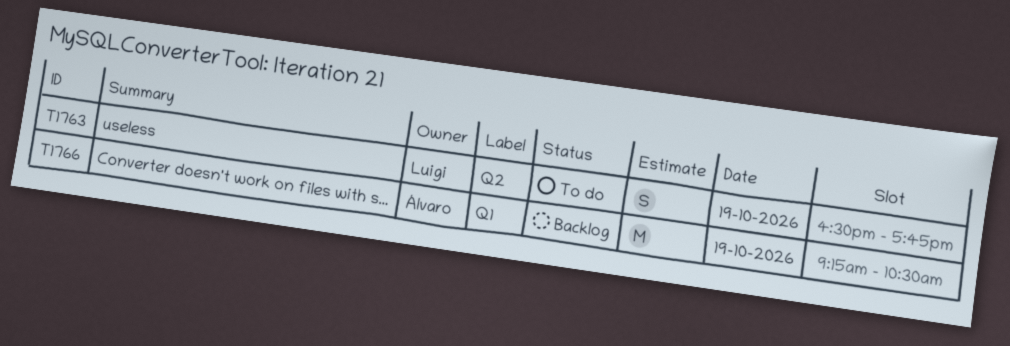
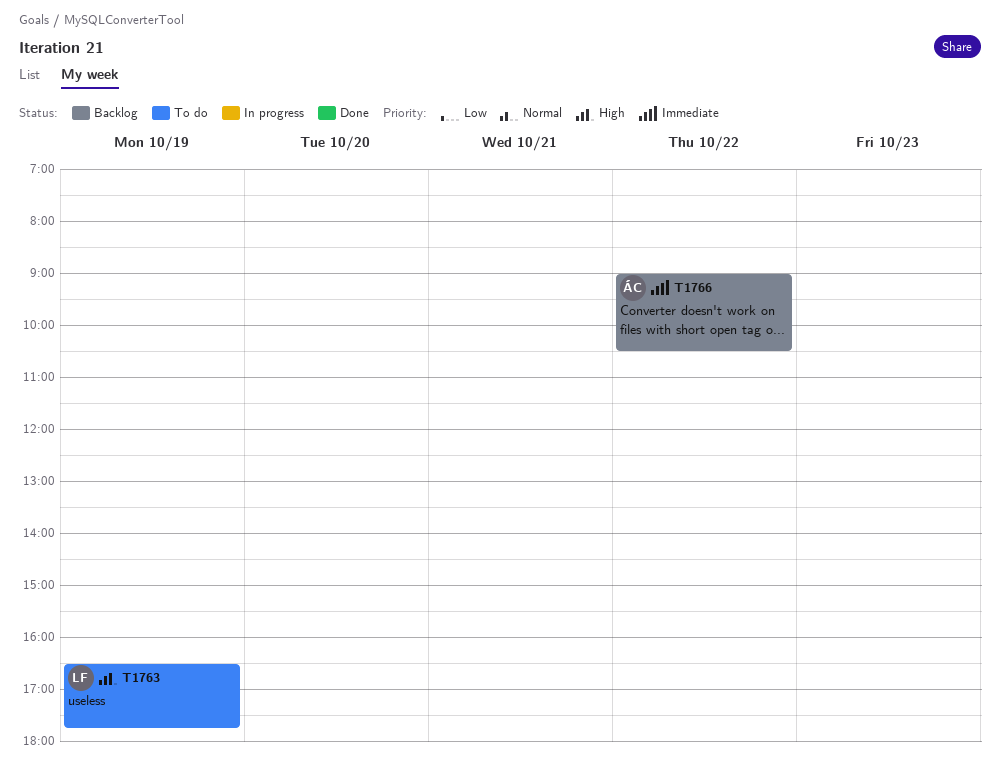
T1766, day: Oct 19 -> Oct 22
T1766, begins: 09:15 -> 09:00

